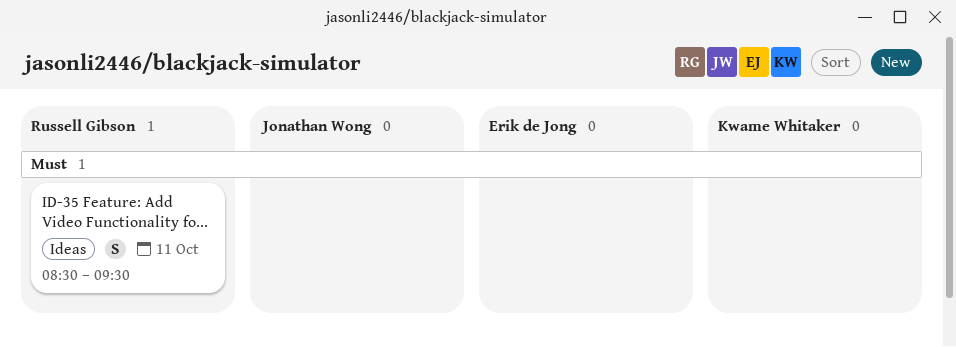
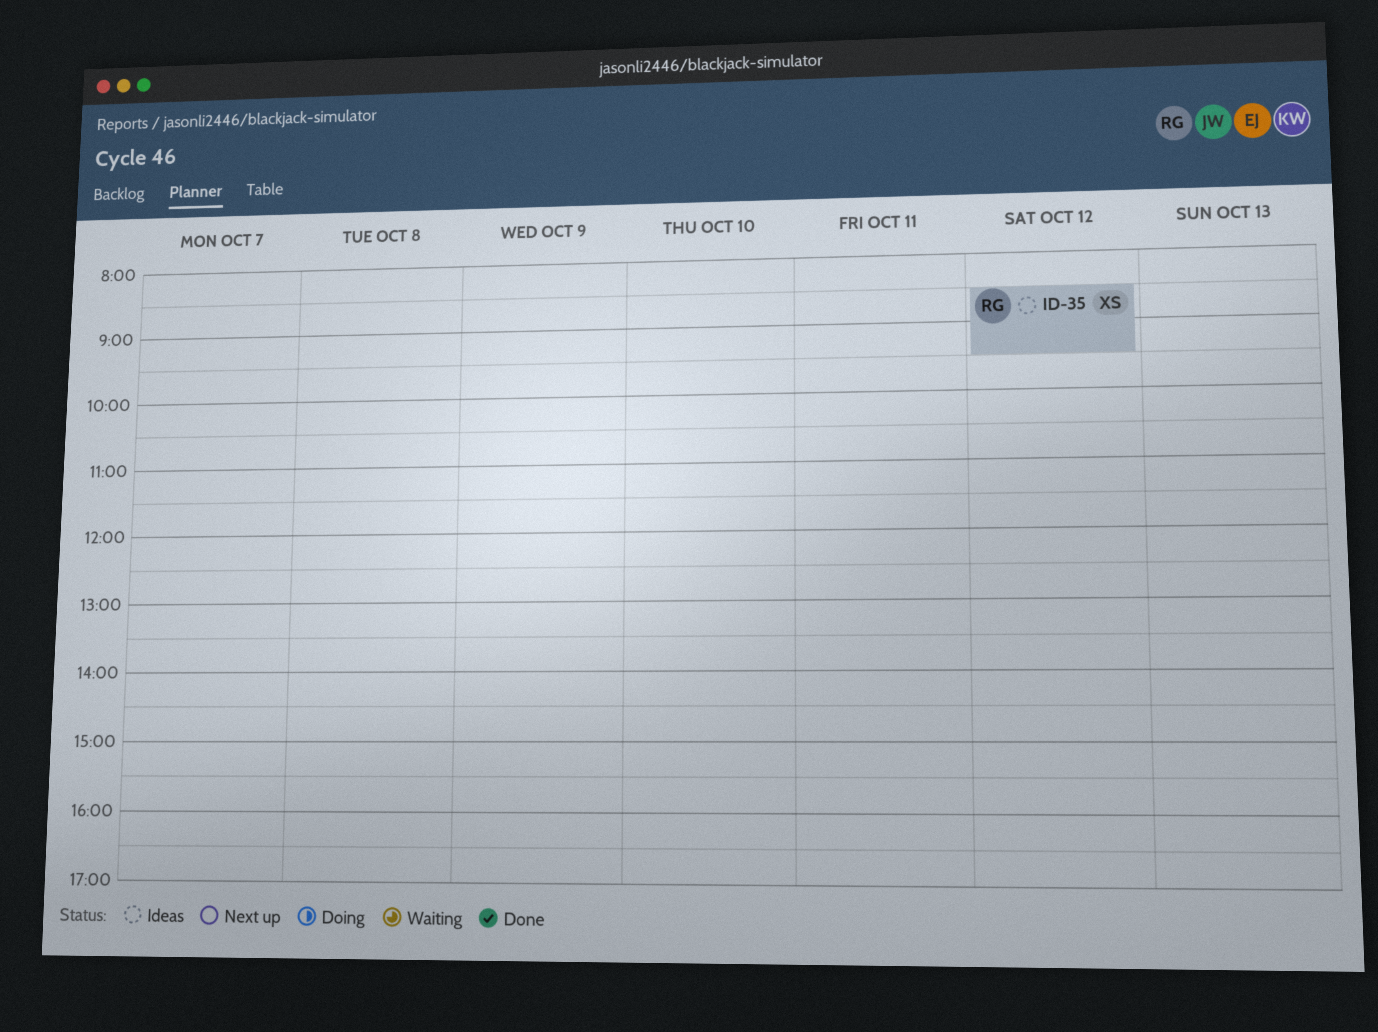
ID-35, estimate: S -> XS
ID-35, day: Oct 11 -> Oct 12

